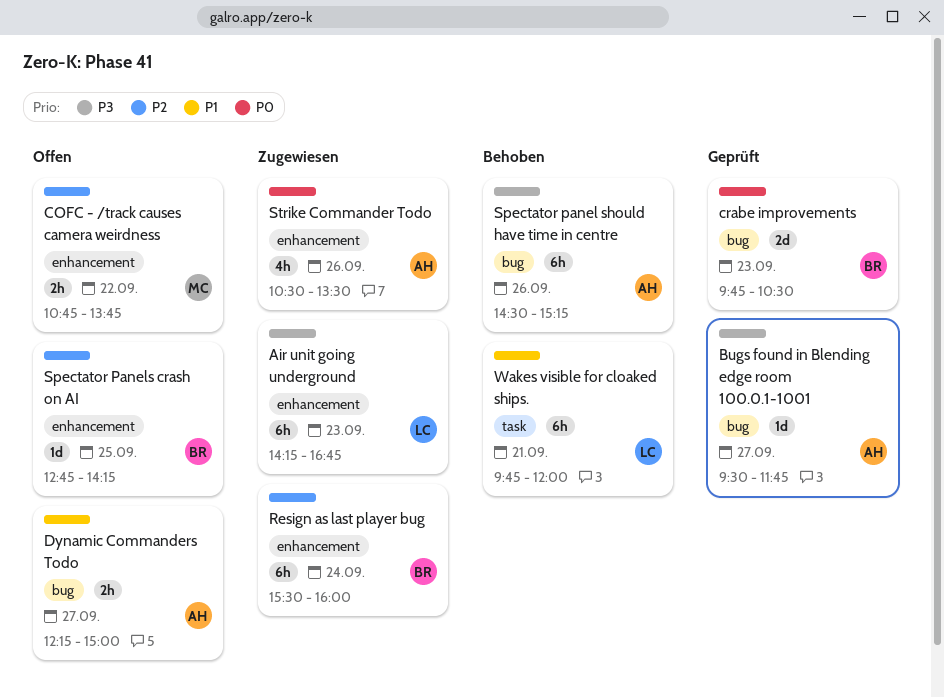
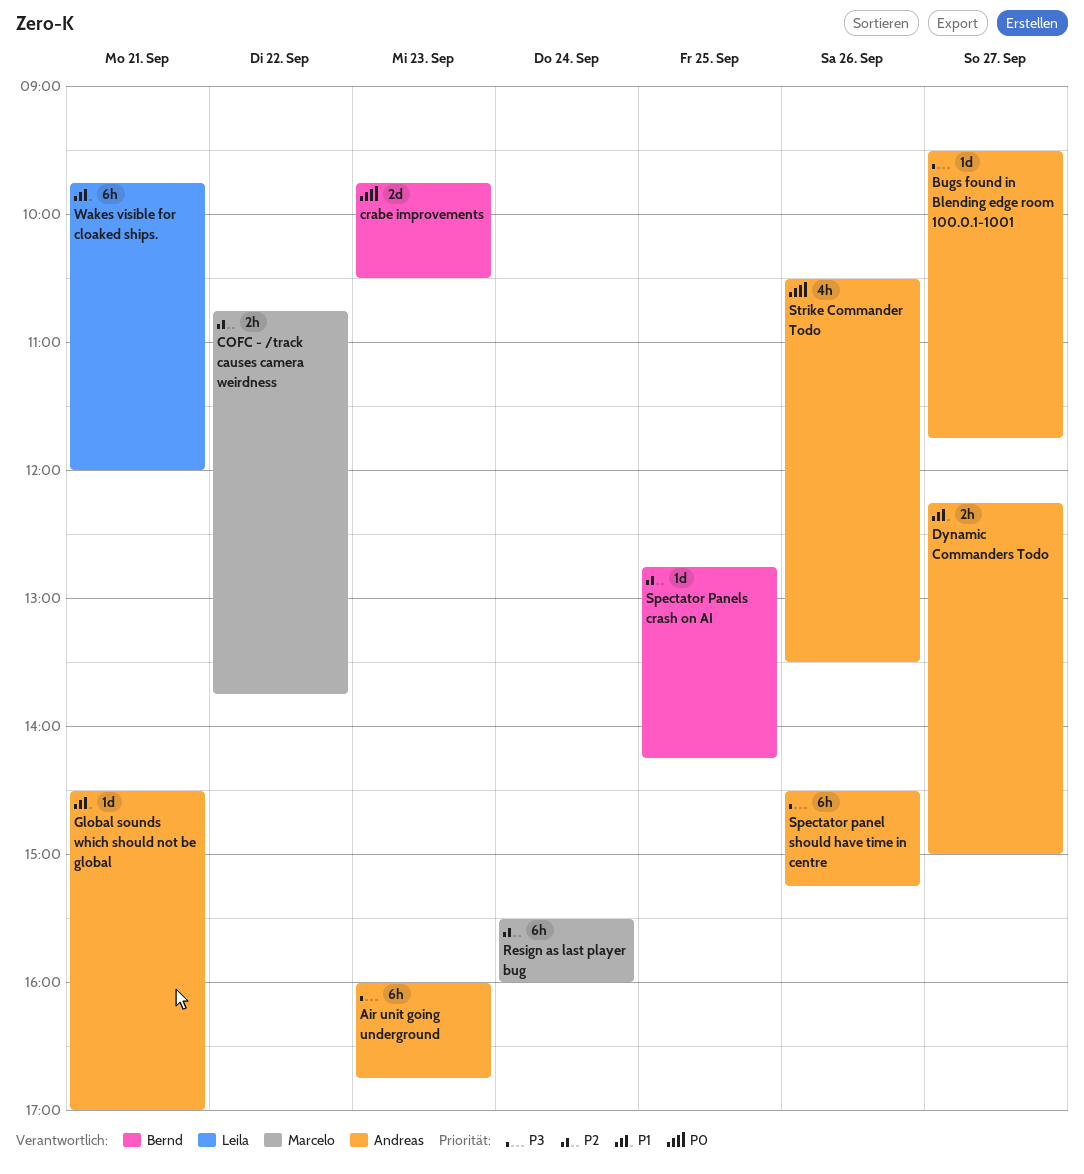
Air unit going underground, owner: Leila -> Andreas
Air unit going underground, begins: 14:15 -> 16:00
Global sounds which should not be global: none -> present
Resign as last player bug, owner: Bernd -> Marcelo

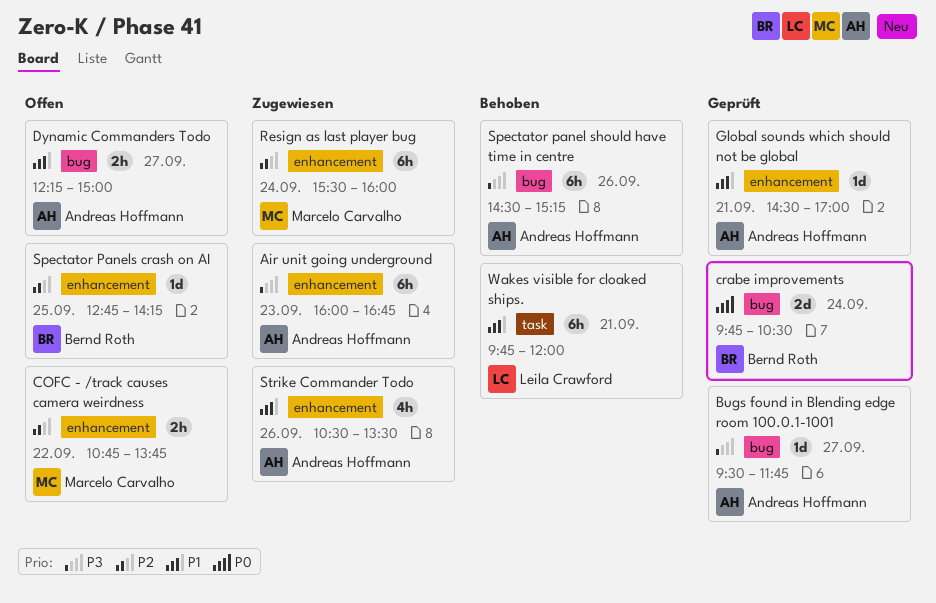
crabe improvements, day: Sep 23 -> Sep 24
Strike Commander Todo, priority: P0 -> P1

